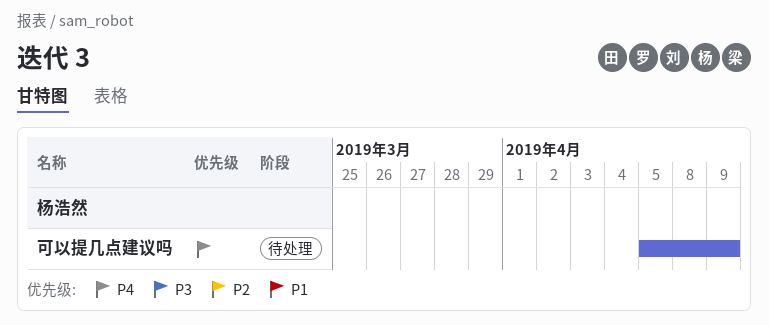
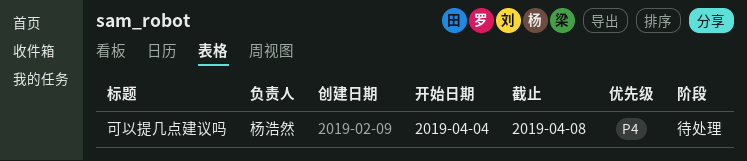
可以提几点建议吗, start: Apr 5 -> Apr 4
可以提几点建议吗, due: Apr 9 -> Apr 8

